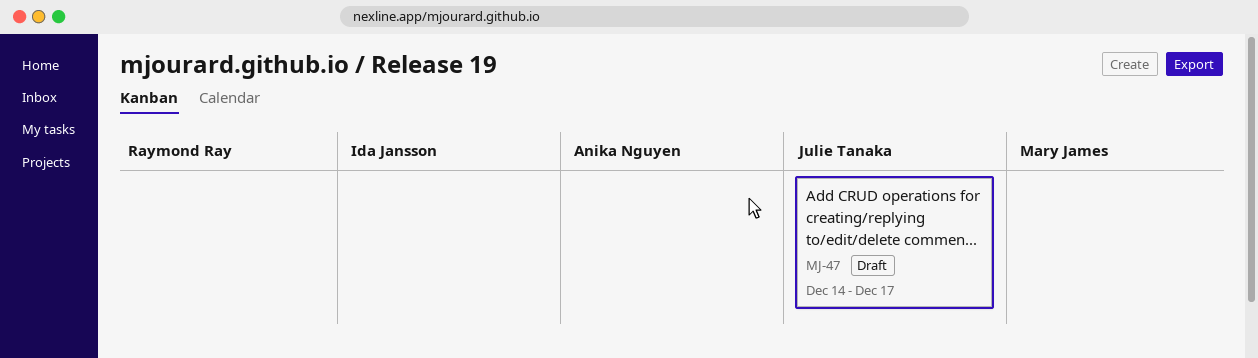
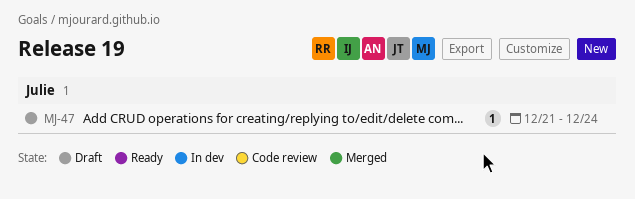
MJ-47, start: Dec 14 -> Dec 21
MJ-47, due: Dec 17 -> Dec 24

